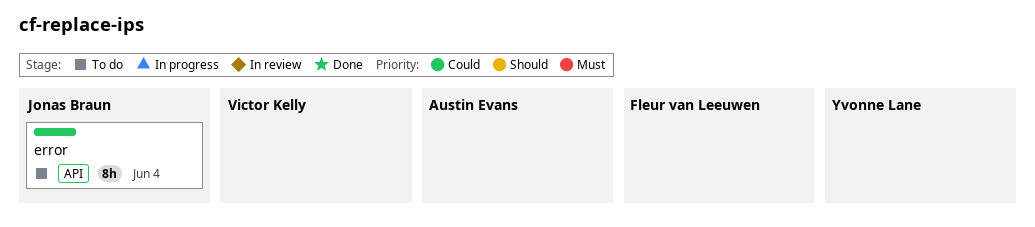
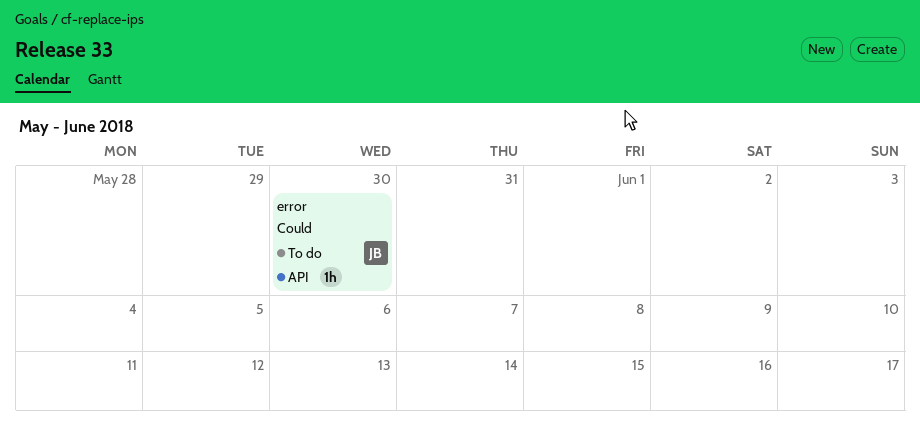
error, estimate: 8h -> 1h
error, due: Jun 4 -> May 30

